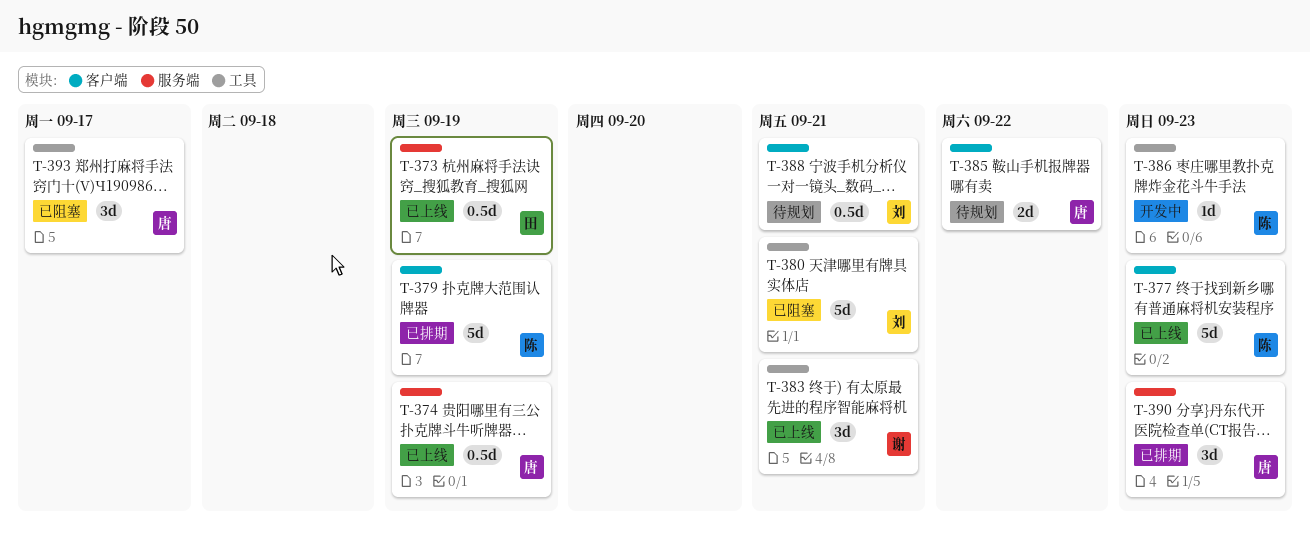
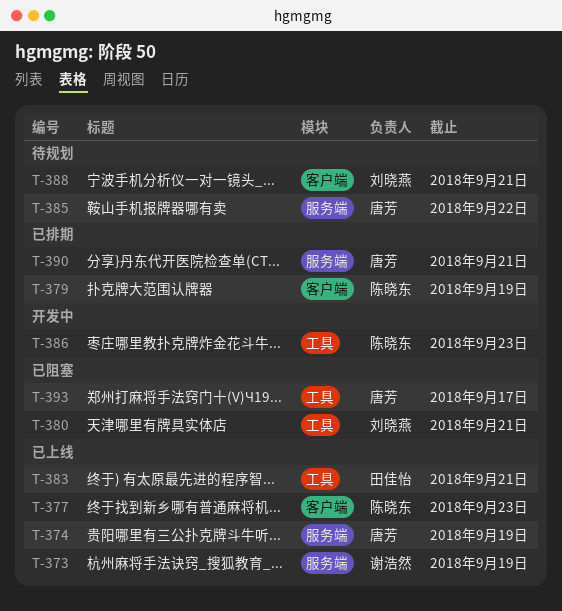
T-373, owner: 田佳怡 -> 谢浩然
T-383, owner: 谢浩然 -> 田佳怡
T-385, label: 客户端 -> 服务端
T-390, due: Sep 23 -> Sep 21

